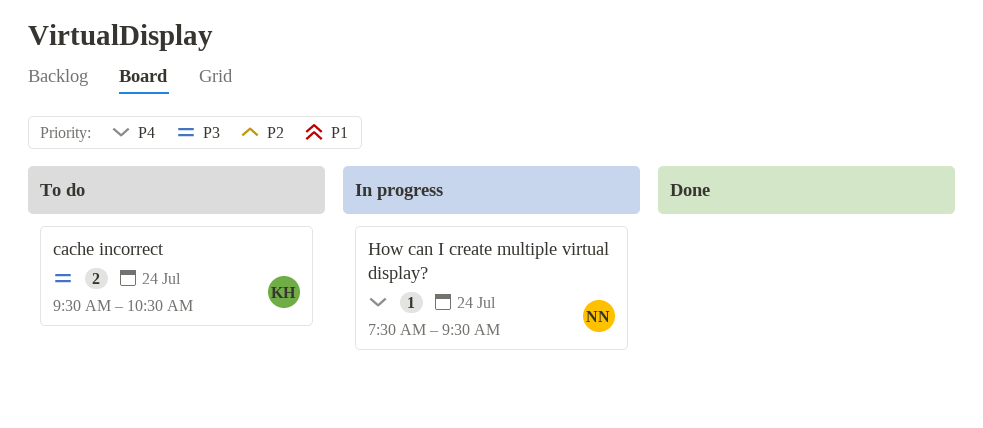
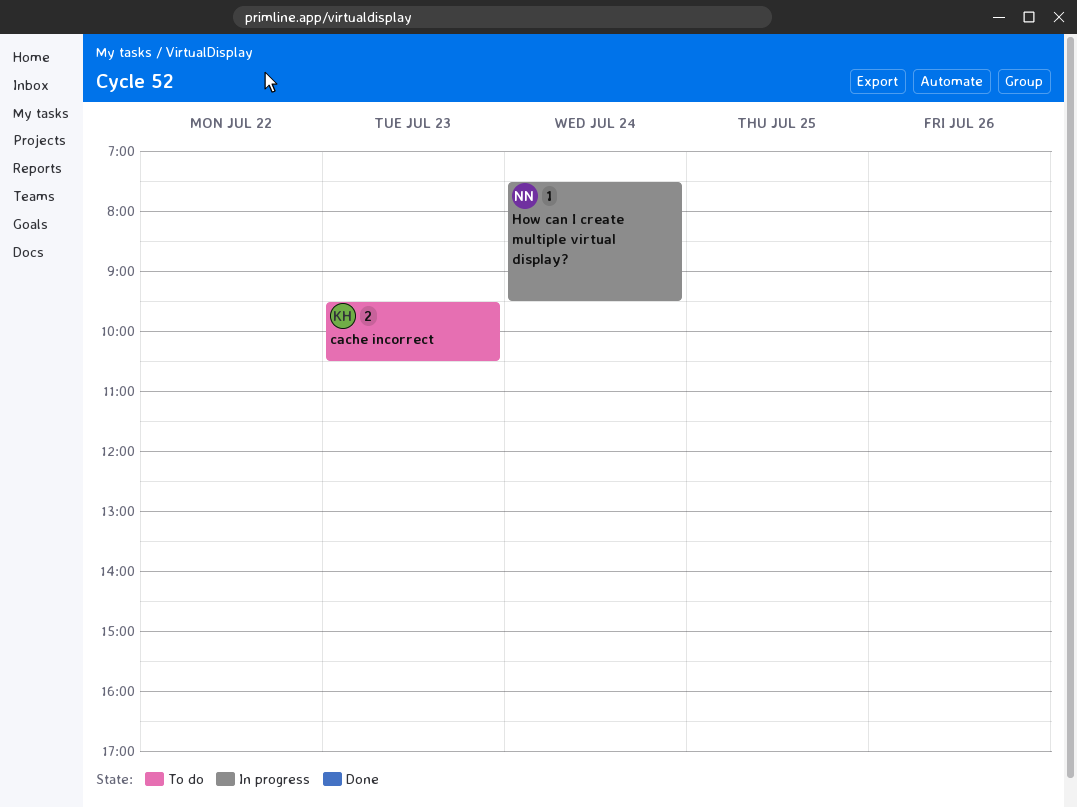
cache incorrect, day: Jul 24 -> Jul 23

